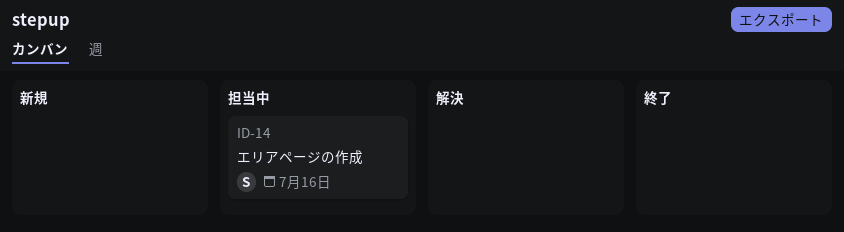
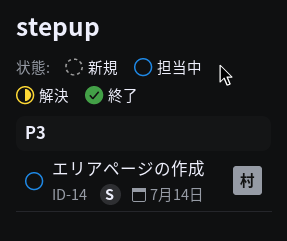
ID-14, due: Jul 16 -> Jul 14

